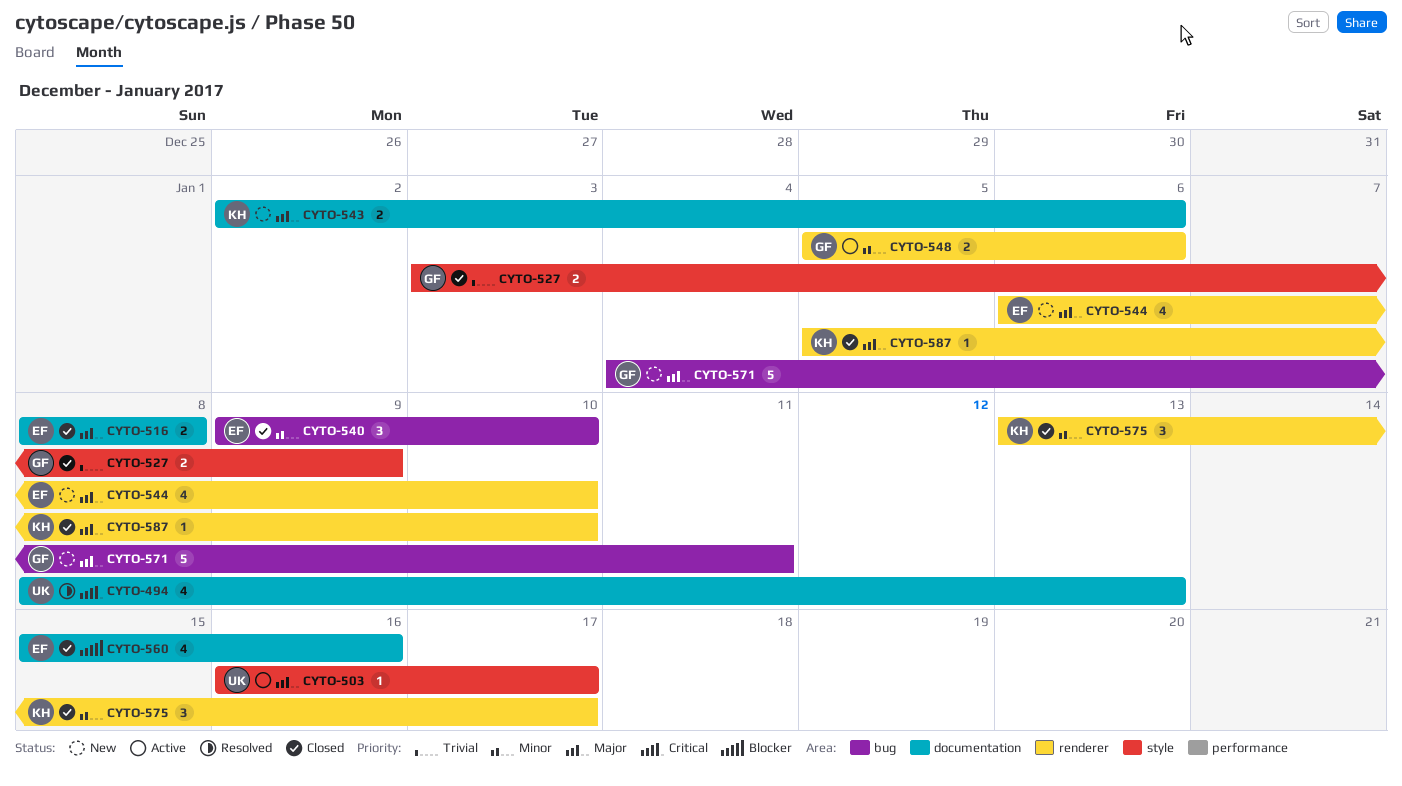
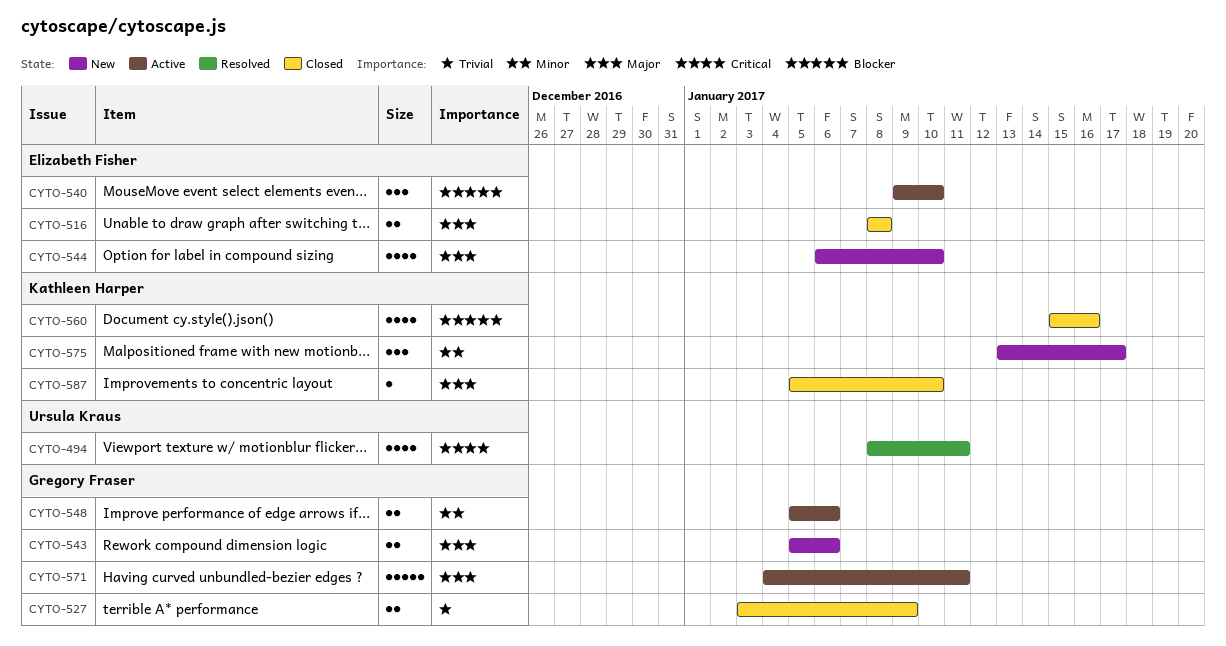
CYTO-494, due: Jan 13 -> Jan 11
CYTO-503: present -> none
CYTO-540, status: Closed -> Active
CYTO-540, priority: Minor -> Blocker
CYTO-543, owner: Kathleen Harper -> Gregory Fraser
CYTO-543, start: Jan 2 -> Jan 5
CYTO-560, owner: Elizabeth Fisher -> Kathleen Harper
CYTO-571, status: New -> Active
CYTO-575, status: Closed -> New

